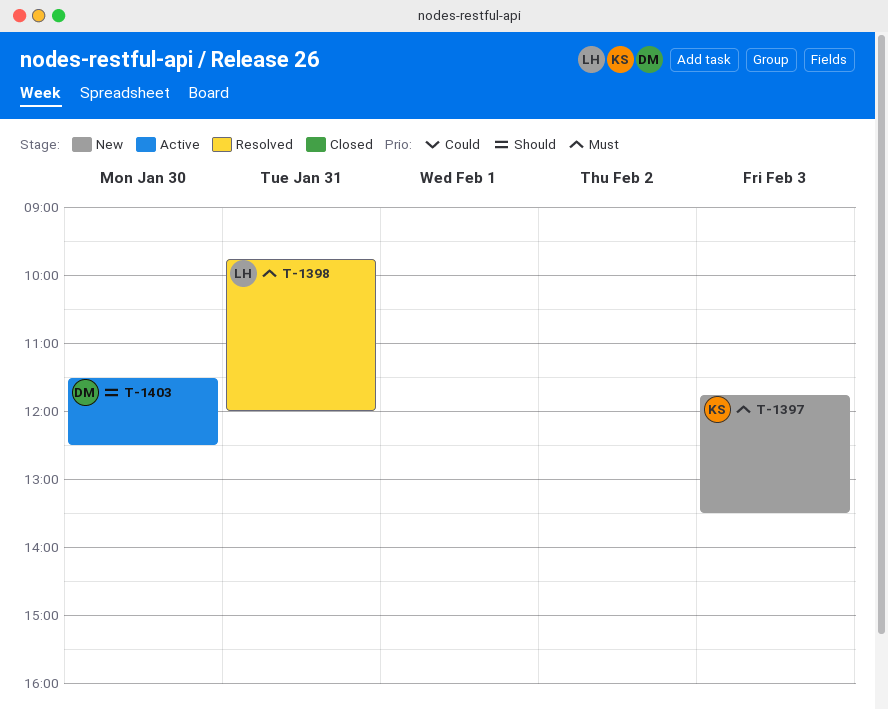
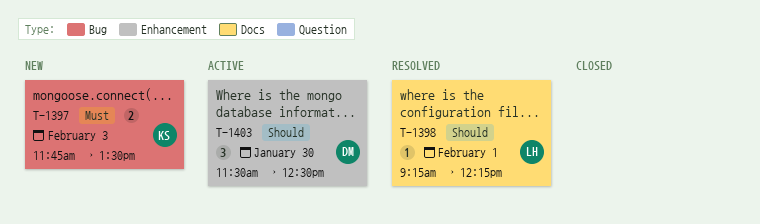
T-1398, priority: Must -> Should
T-1398, day: Jan 31 -> Feb 1
T-1398, begins: 09:45 -> 09:15
T-1398, ends: 12:00 -> 12:15

